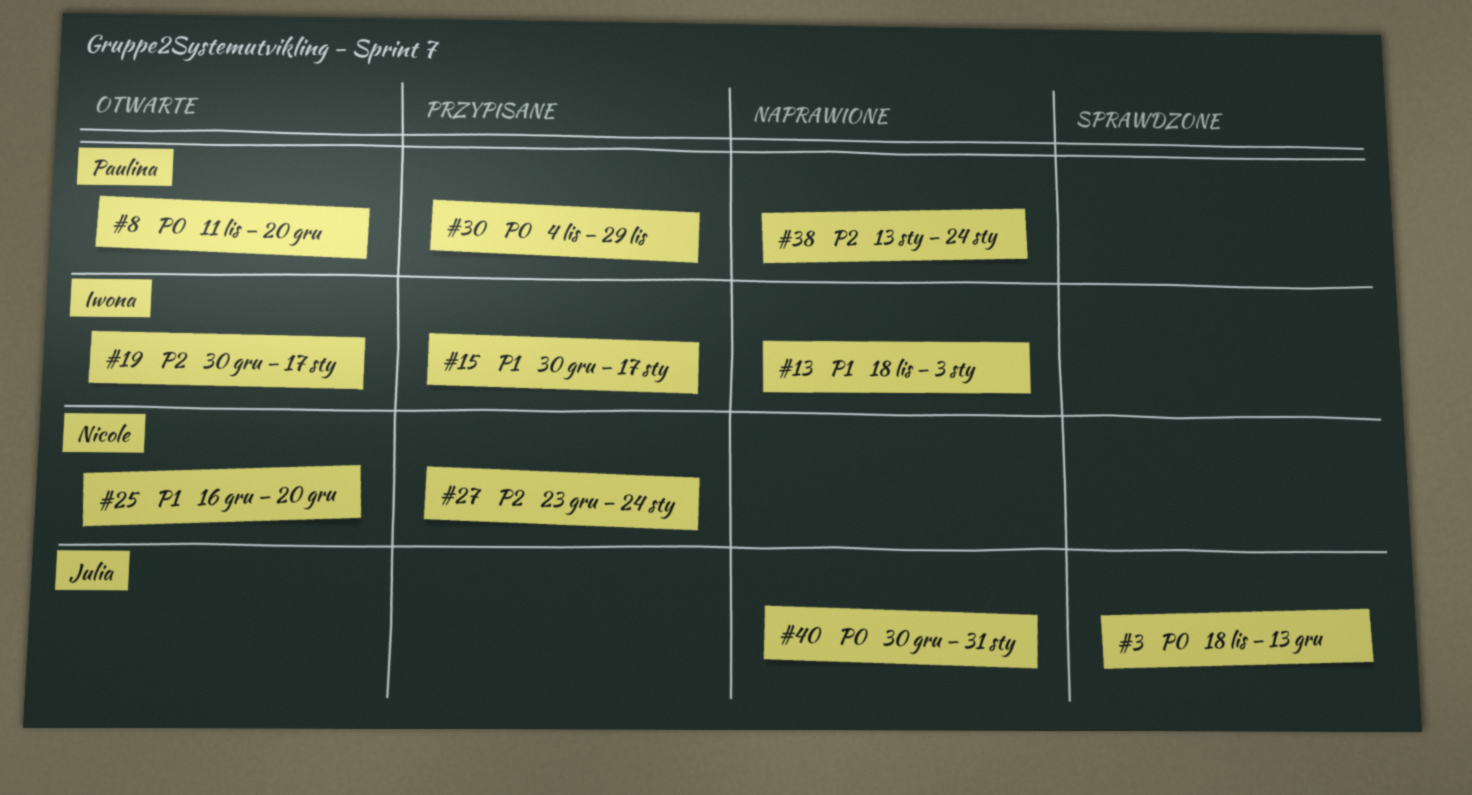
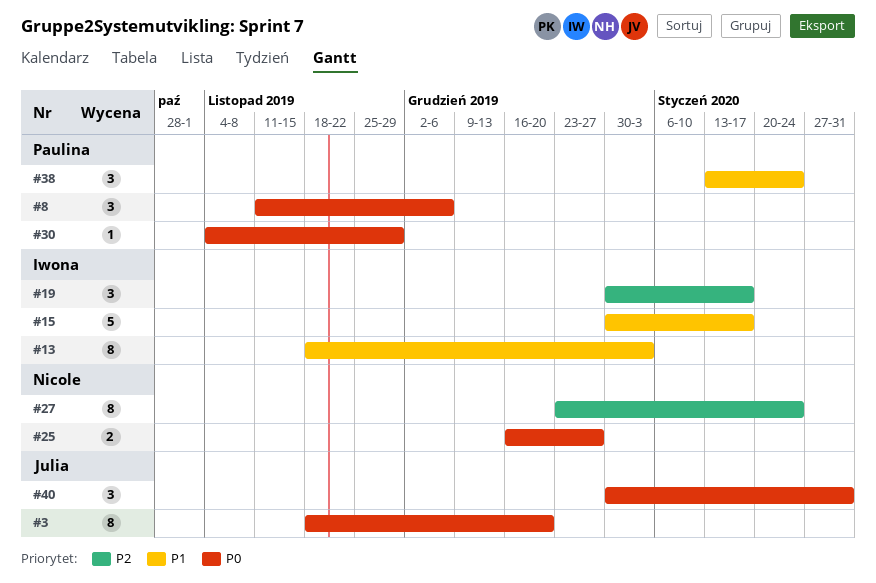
#3, due: Dec 13 -> Dec 20
#8, due: Dec 20 -> Dec 6
#25, priority: P1 -> P0
#25, due: Dec 20 -> Dec 27
#38, priority: P2 -> P1

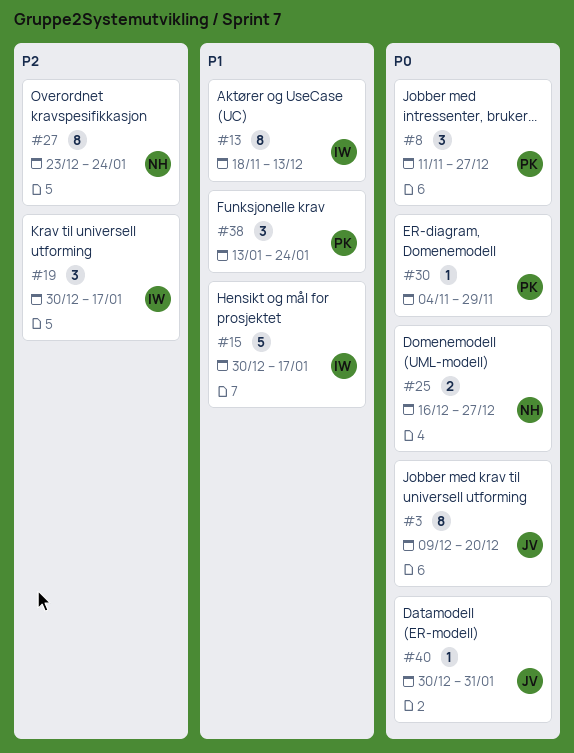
#3, start: Nov 18 -> Dec 9
#8, due: Dec 6 -> Dec 27
#13, due: Jan 3 -> Dec 13
#40, estimate: 3 -> 1

